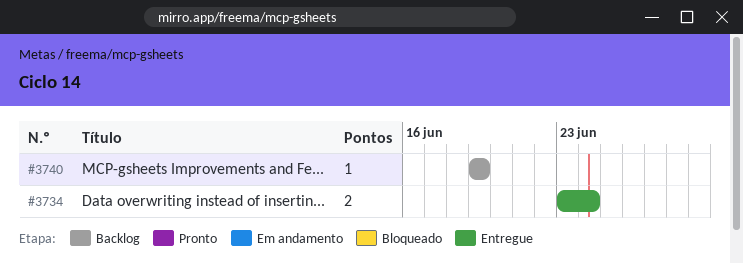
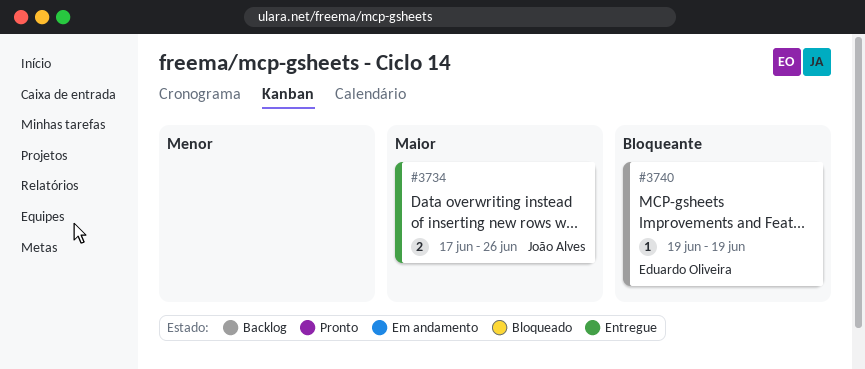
#3734, start: Jun 23 -> Jun 17
#3734, due: Jun 24 -> Jun 26

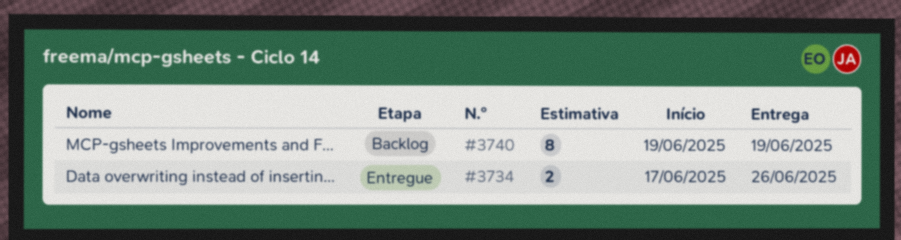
#3740, estimate: 1 -> 8

